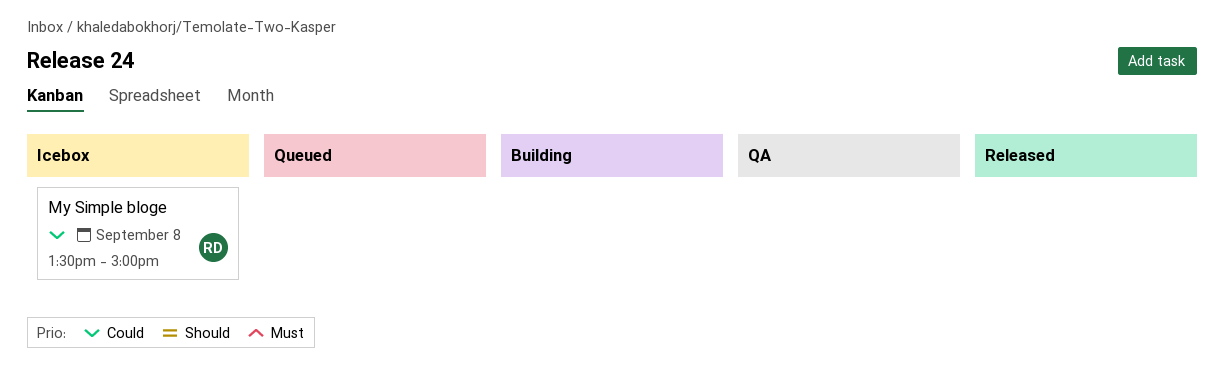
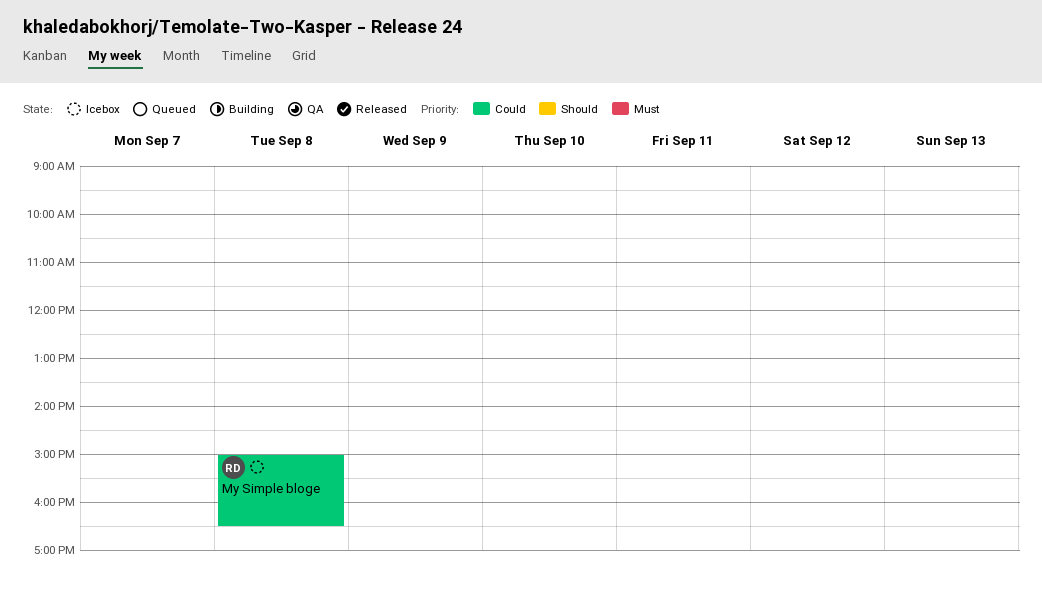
My Simple bloge, begins: 13:30 -> 15:00
My Simple bloge, ends: 15:00 -> 16:30

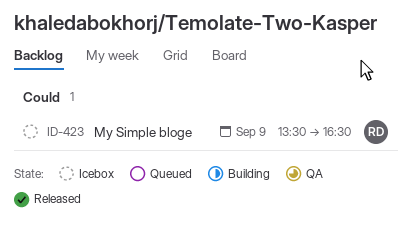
My Simple bloge, day: Sep 8 -> Sep 9
My Simple bloge, begins: 15:00 -> 13:30

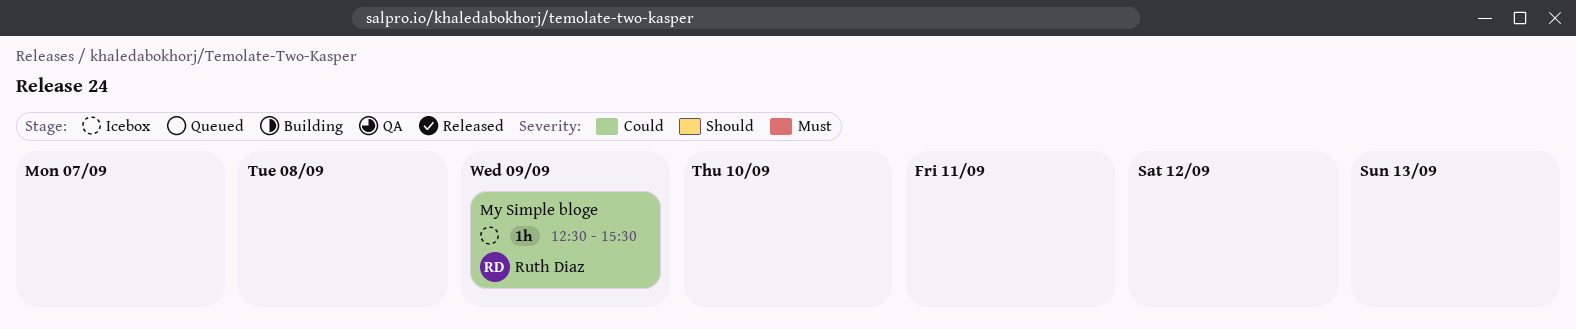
My Simple bloge, begins: 13:30 -> 12:30
My Simple bloge, ends: 16:30 -> 15:30

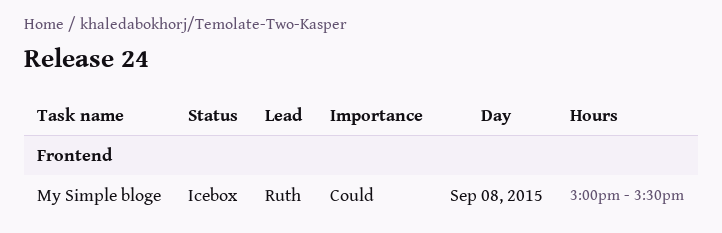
My Simple bloge, day: Sep 9 -> Sep 8
My Simple bloge, begins: 12:30 -> 15:00

